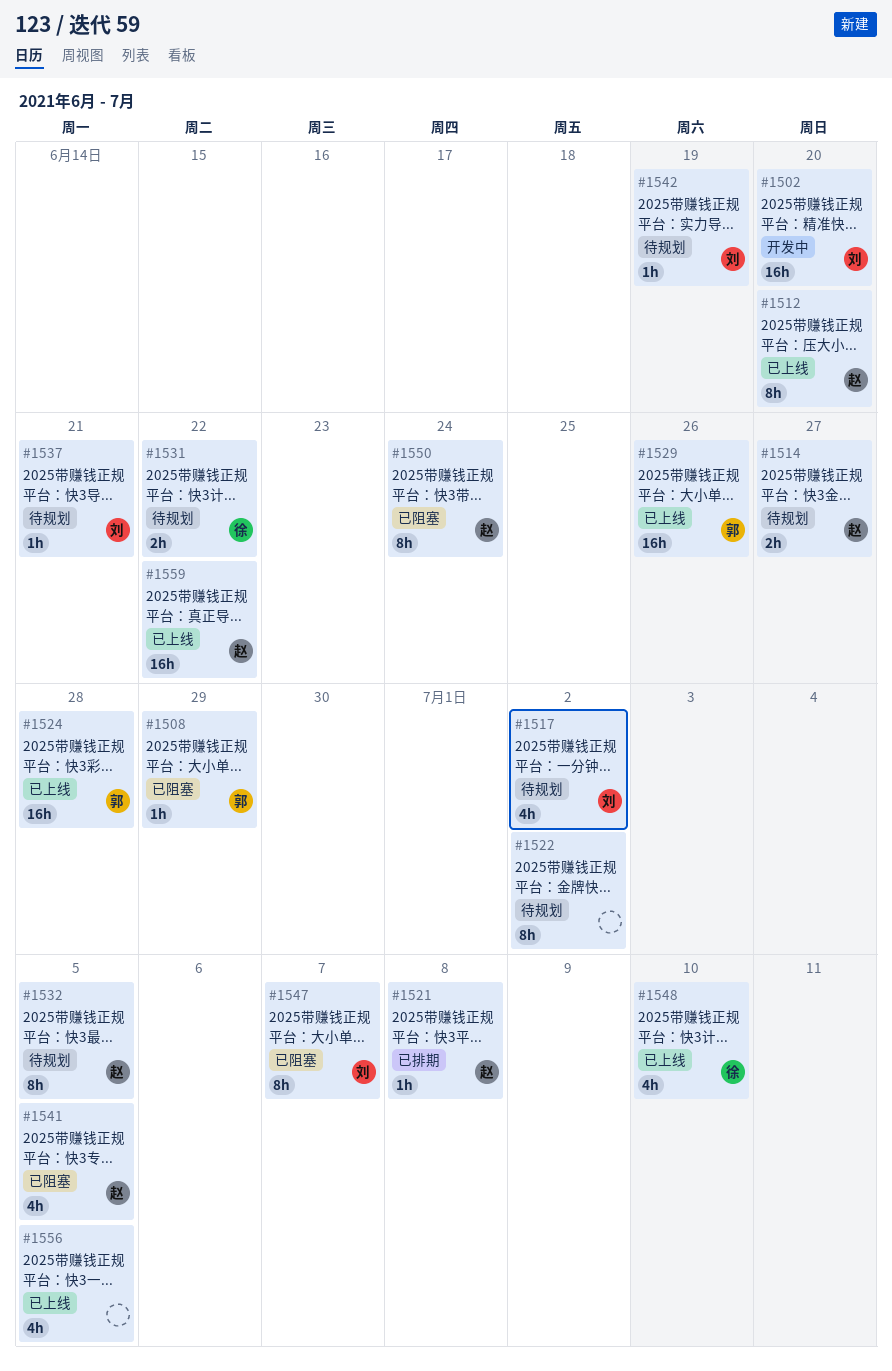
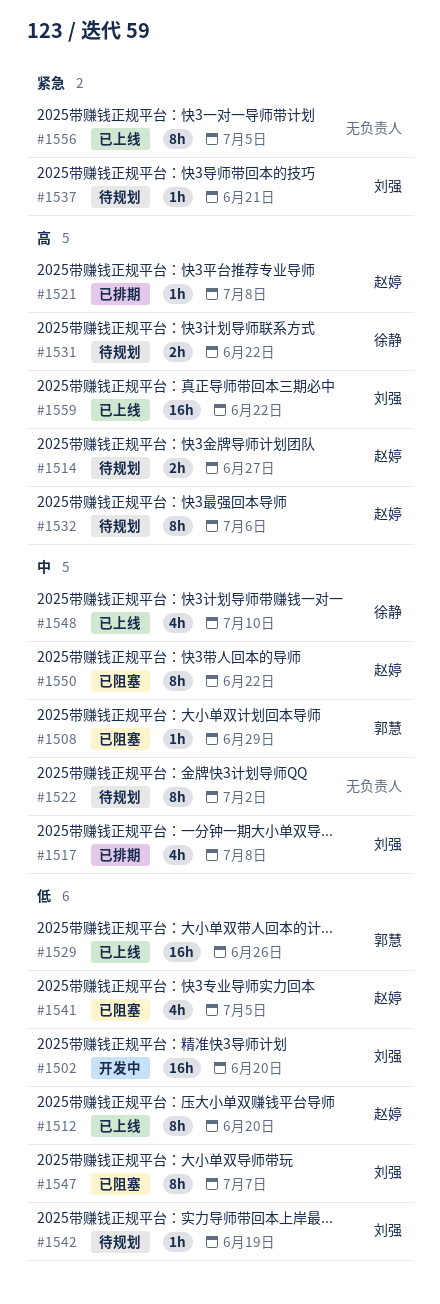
#1517, status: 待规划 -> 已排期
#1517, due: Jul 2 -> Jul 8
#1524: present -> none
#1532, due: Jul 5 -> Jul 6
#1550, due: Jun 24 -> Jun 22
#1556, estimate: 4h -> 8h
#1559, owner: 赵婷 -> 刘强

